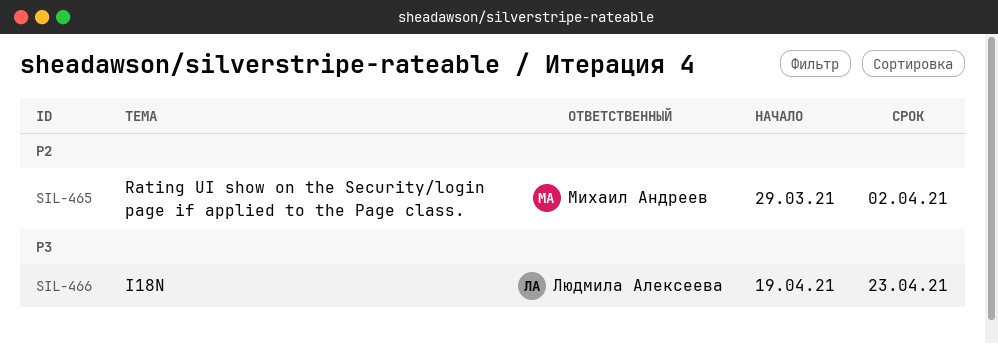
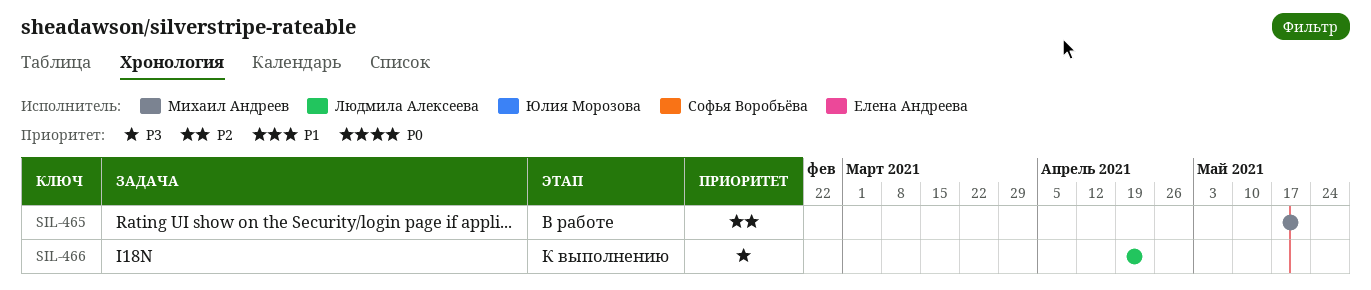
SIL-465, start: Mar 29 -> May 17
SIL-465, due: Apr 2 -> May 21

